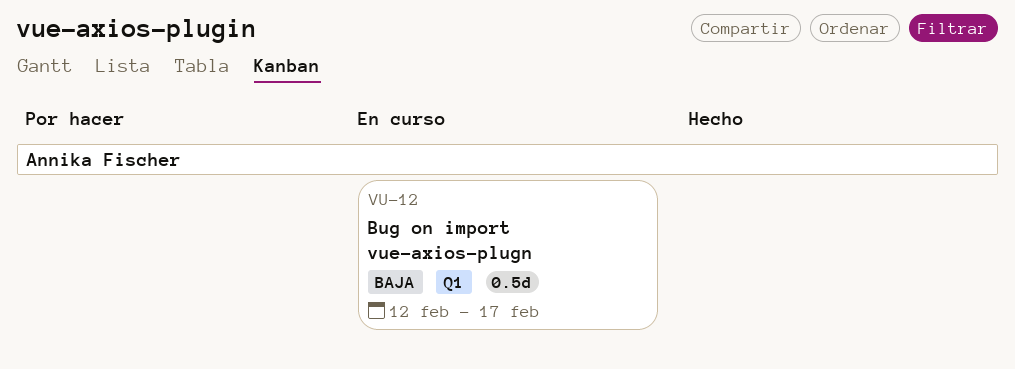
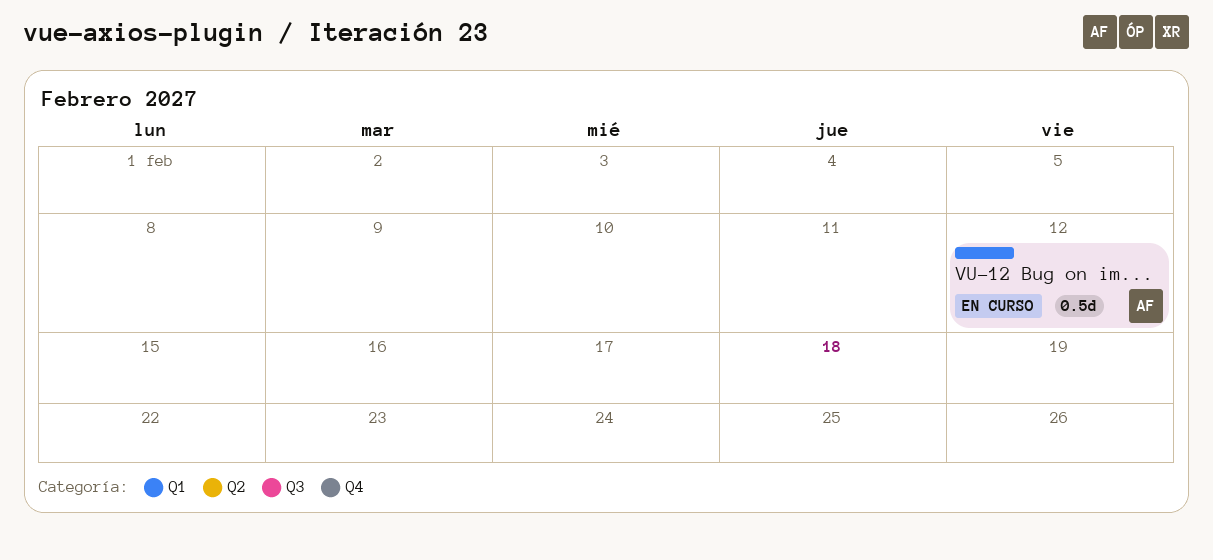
VU-12, due: Feb 17 -> Feb 12

